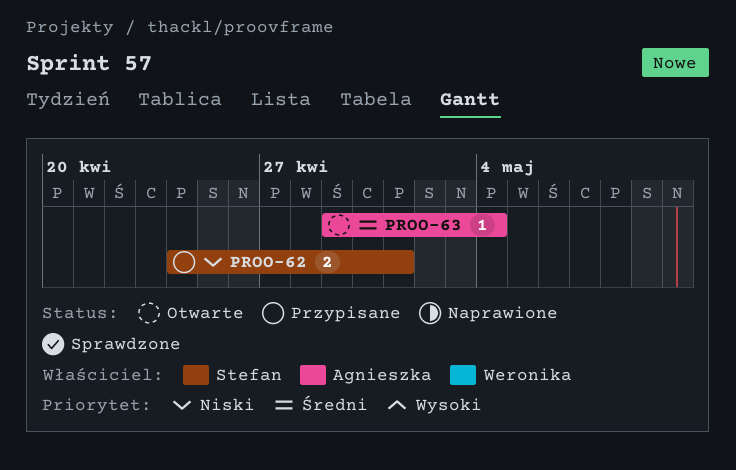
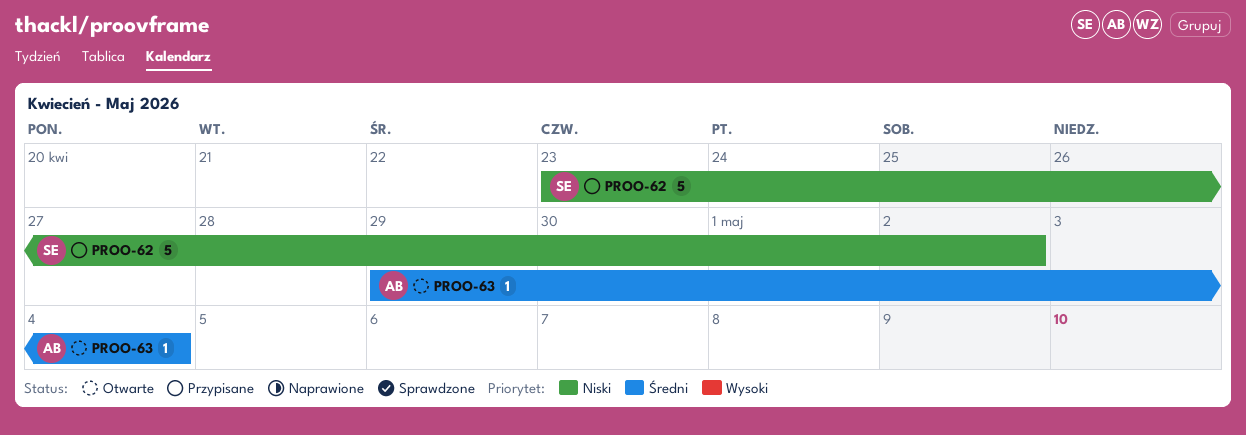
PROO-62, estimate: 2 -> 5
PROO-62, start: Apr 24 -> Apr 23
PROO-62, due: May 1 -> May 2

